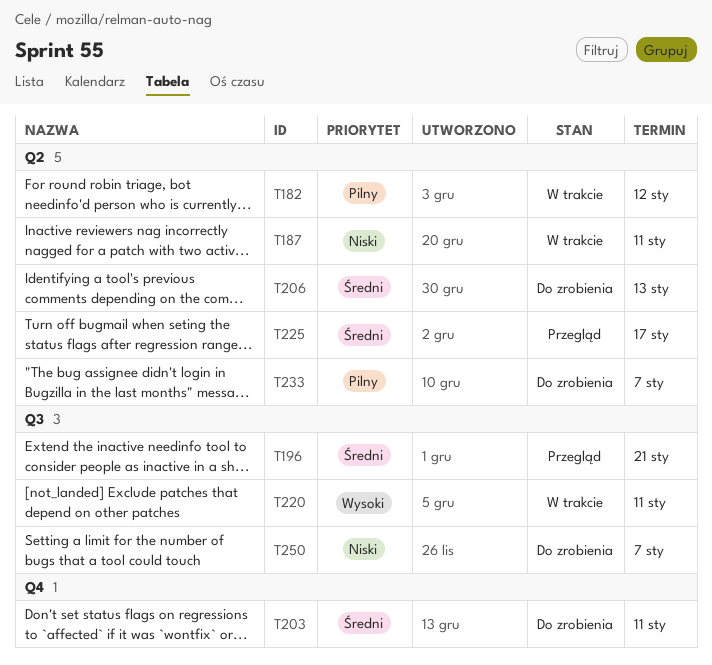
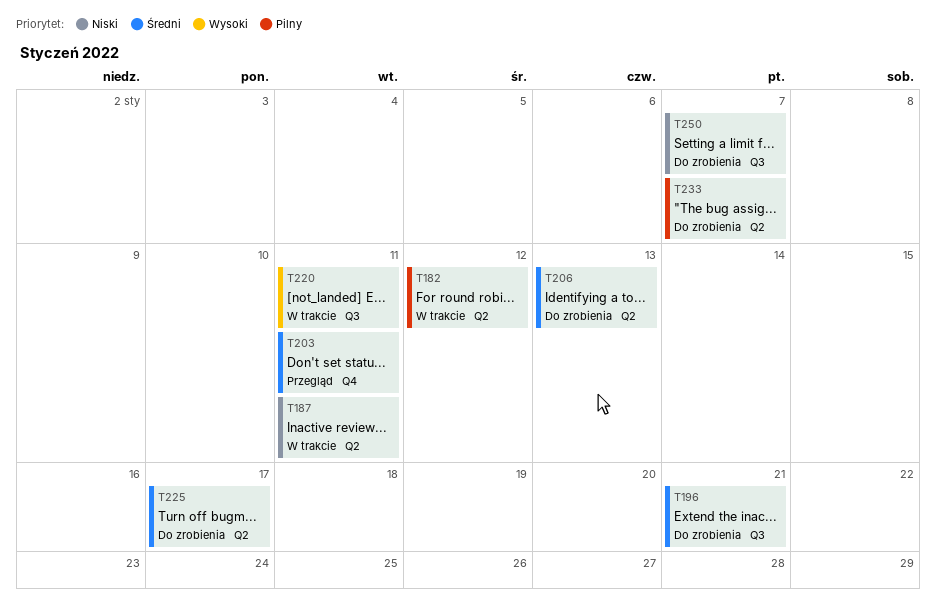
T196, status: Przegląd -> Do zrobienia
T203, status: Do zrobienia -> Przegląd
T225, status: Przegląd -> Do zrobienia

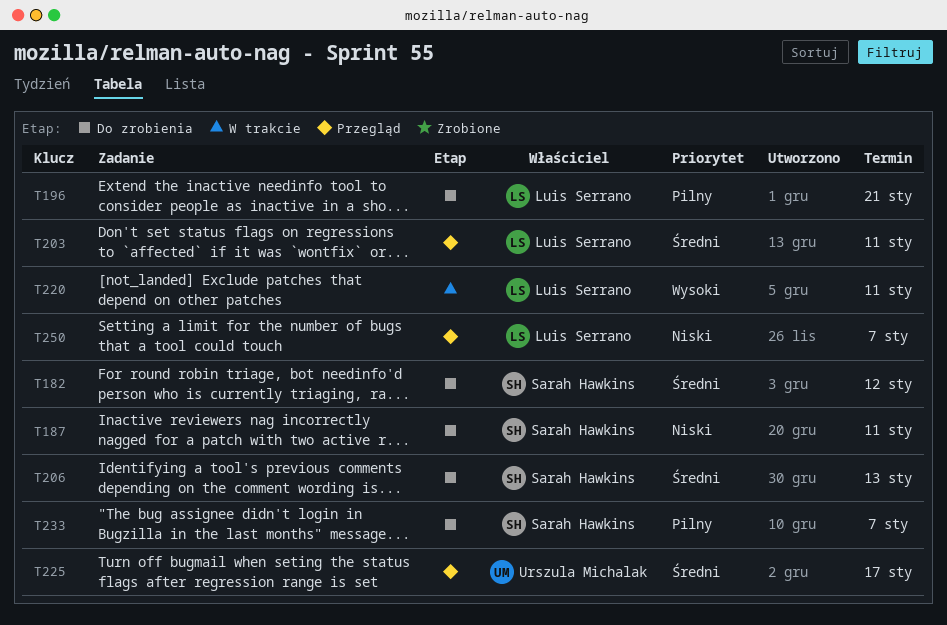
T182, status: W trakcie -> Do zrobienia
T182, priority: Pilny -> Średni
T187, status: W trakcie -> Do zrobienia
T196, priority: Średni -> Pilny
T225, status: Do zrobienia -> Przegląd
T250, status: Do zrobienia -> Przegląd

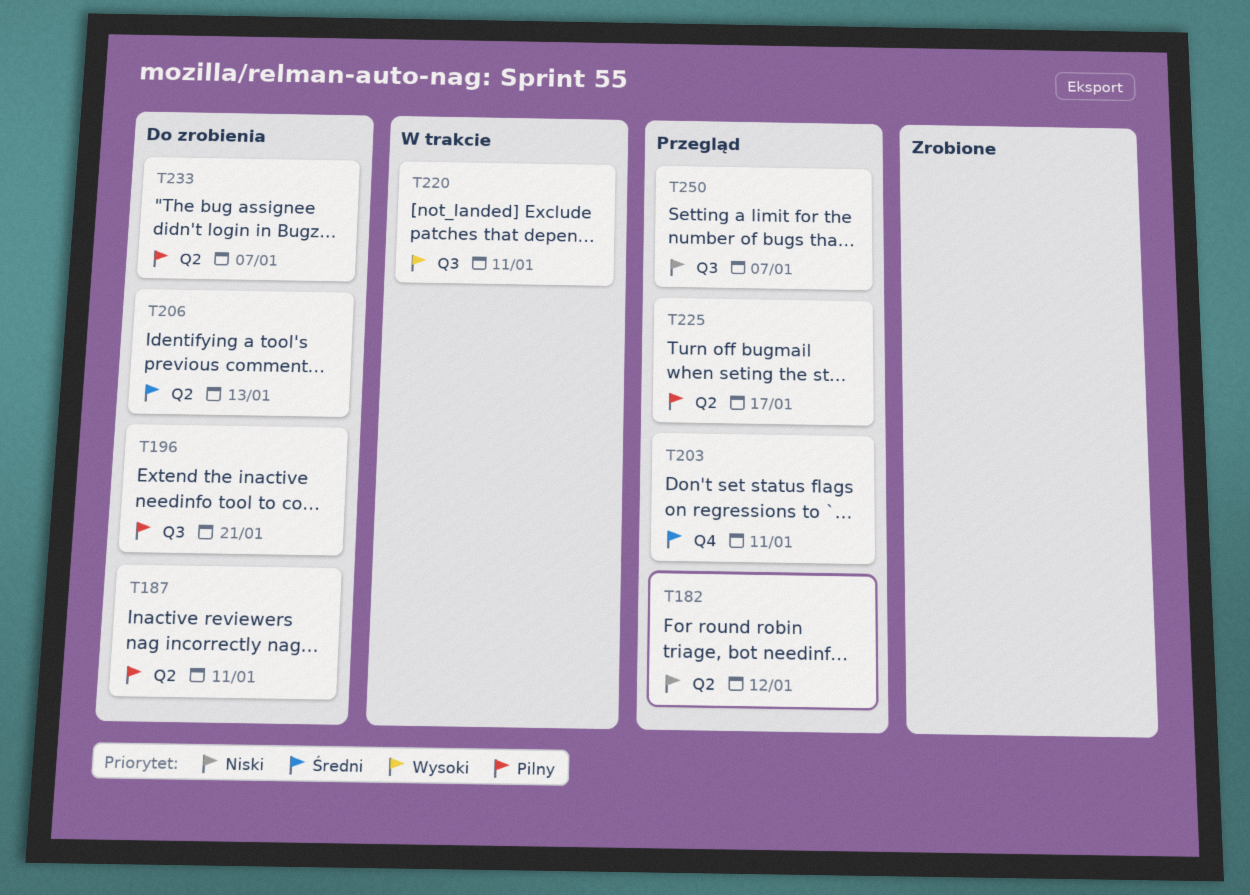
T182, status: Do zrobienia -> Przegląd
T182, priority: Średni -> Niski
T187, priority: Niski -> Pilny
T225, priority: Średni -> Pilny

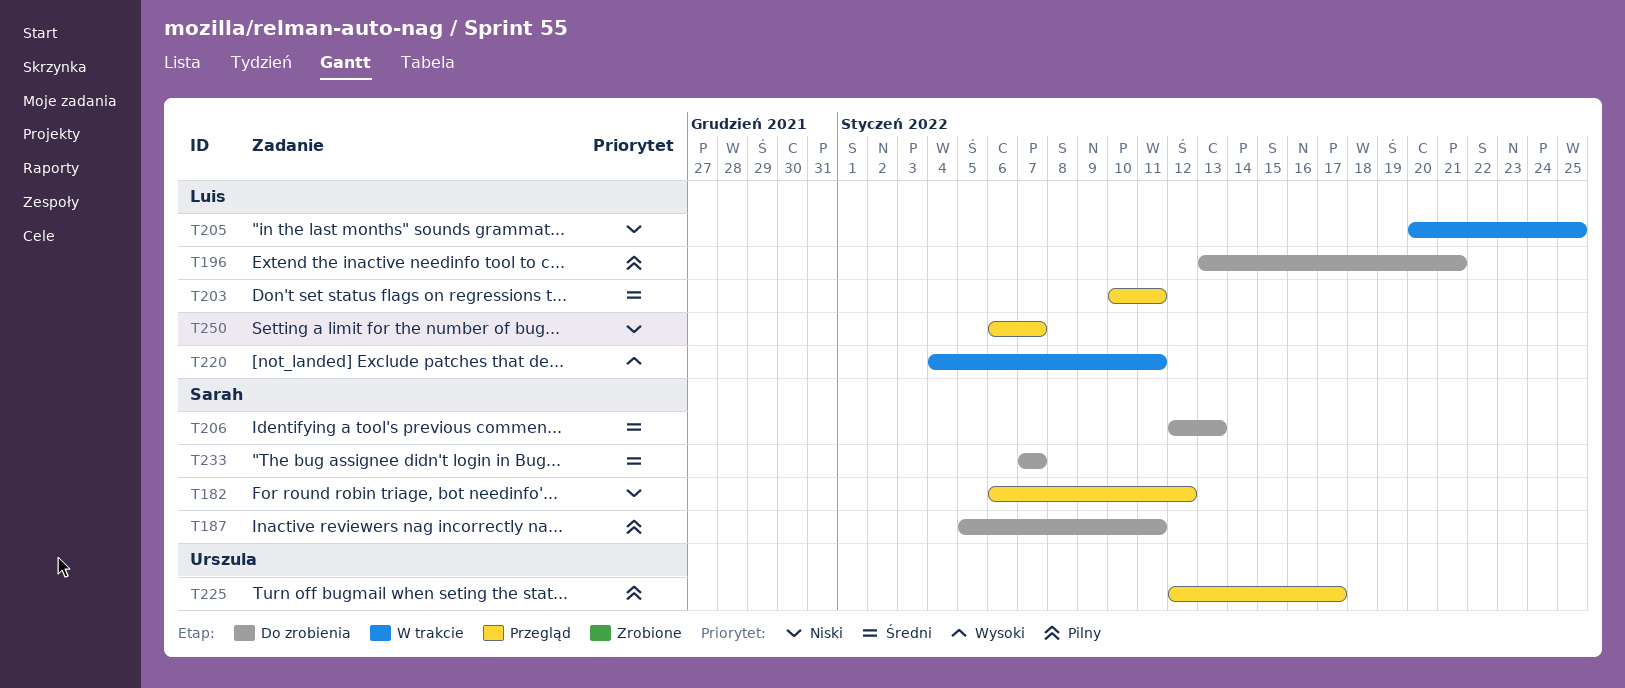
T205: none -> present
T233, priority: Pilny -> Średni

